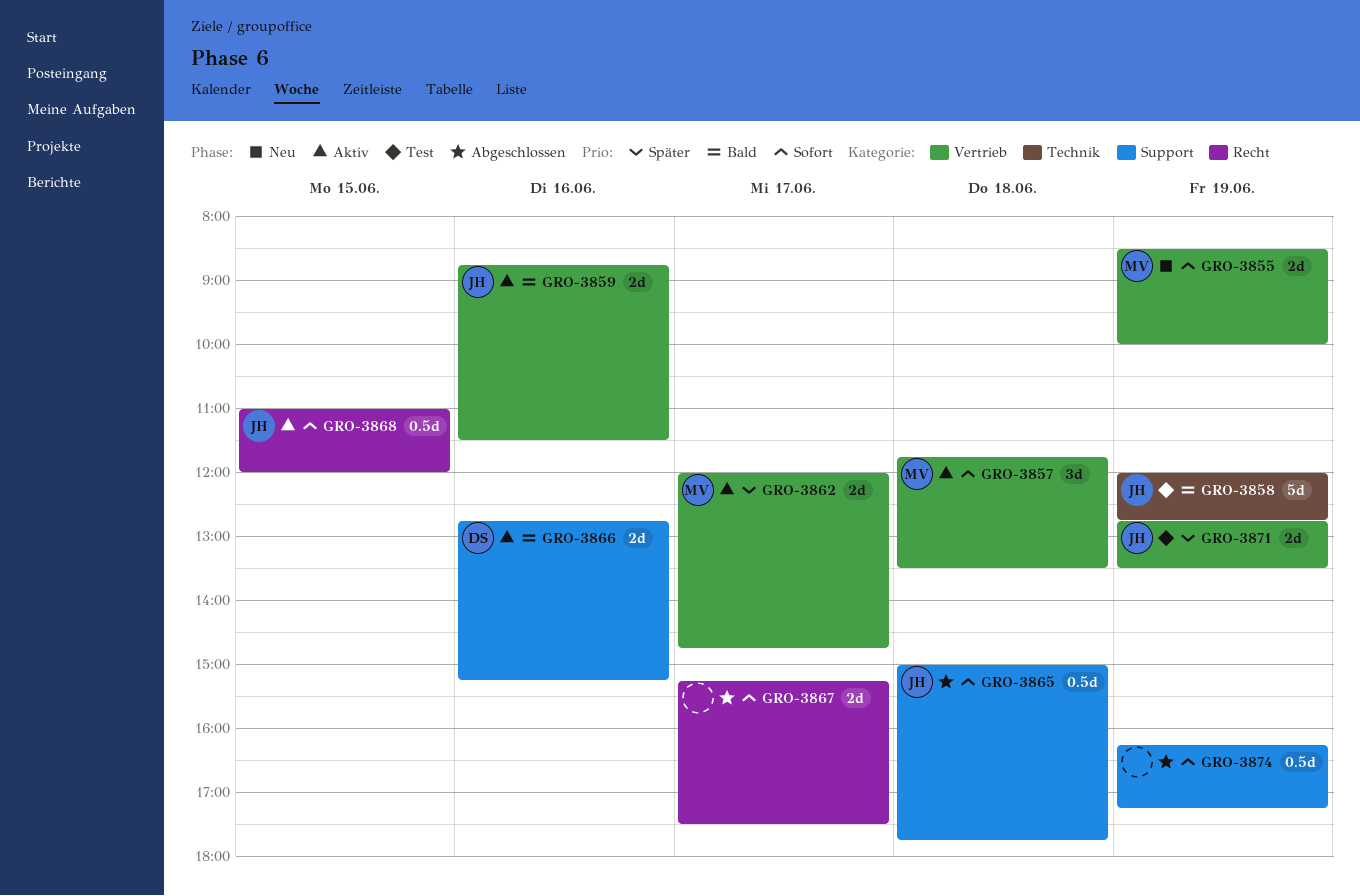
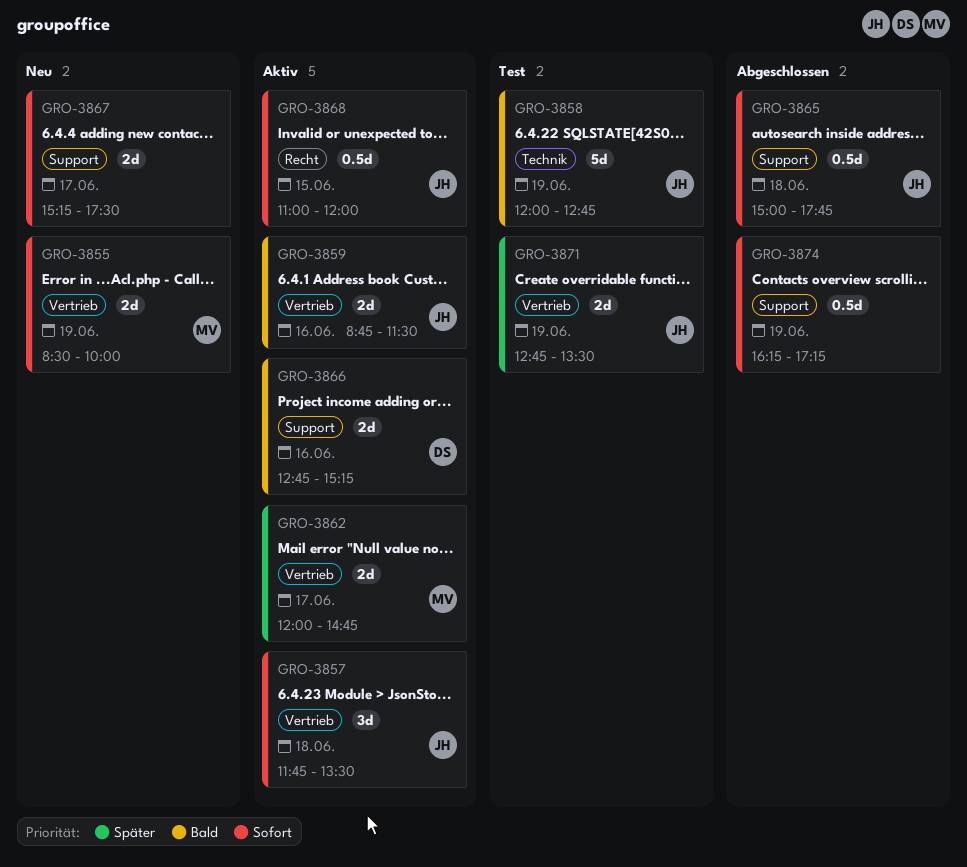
GRO-3857, owner: MV -> JH
GRO-3867, status: Abgeschlossen -> Neu
GRO-3867, label: Recht -> Support

